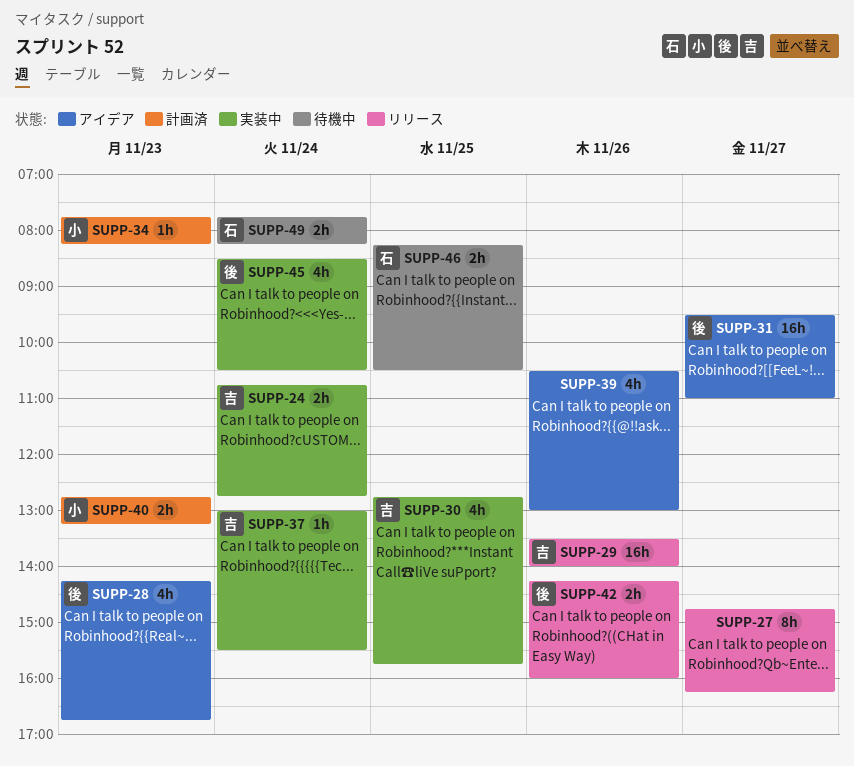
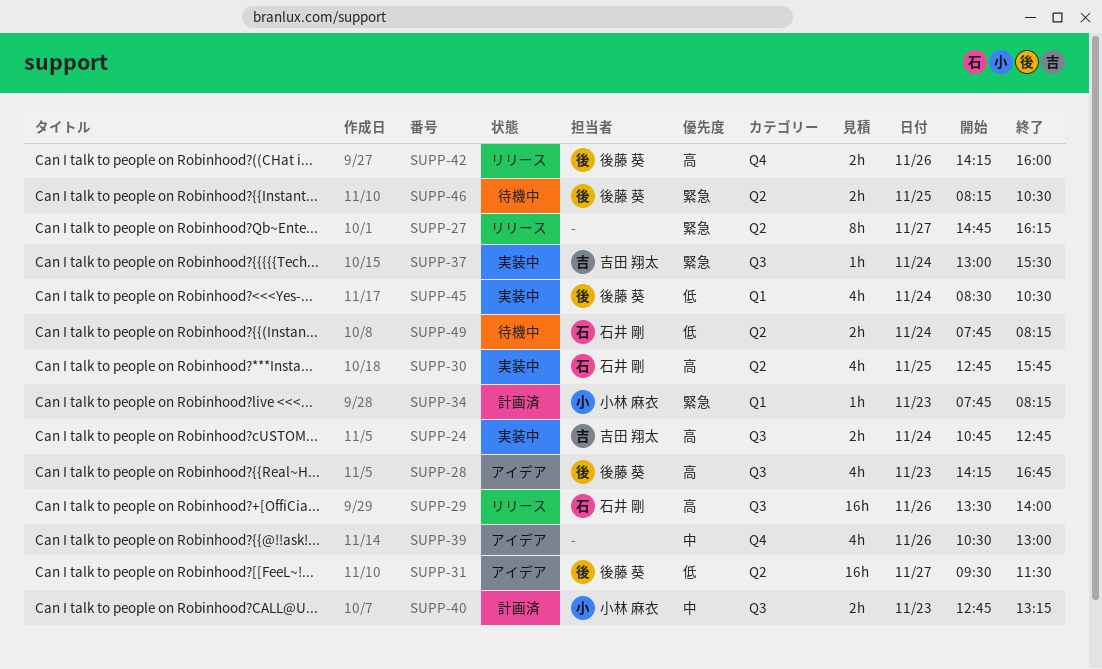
SUPP-29, owner: 吉田 翔太 -> 石井 剛
SUPP-30, owner: 吉田 翔太 -> 石井 剛
SUPP-31, ends: 11:00 -> 11:30
SUPP-46, owner: 石井 剛 -> 後藤 葵

